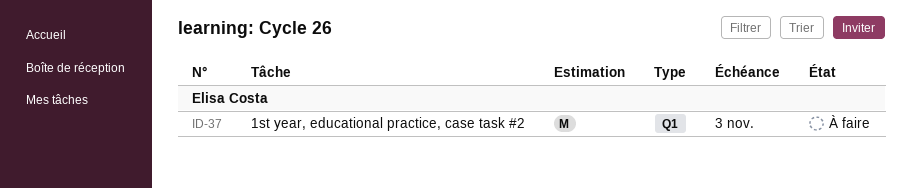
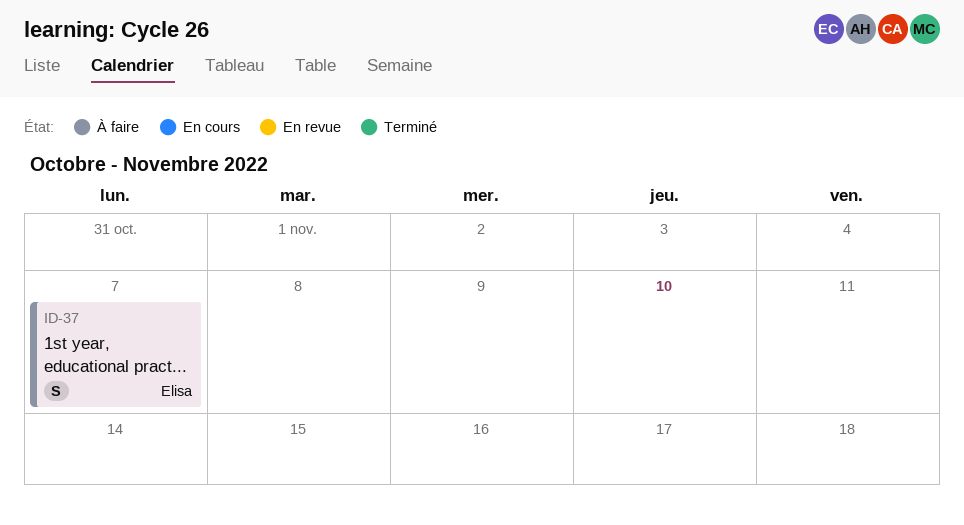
ID-37, estimate: M -> S
ID-37, due: Nov 3 -> Nov 7

